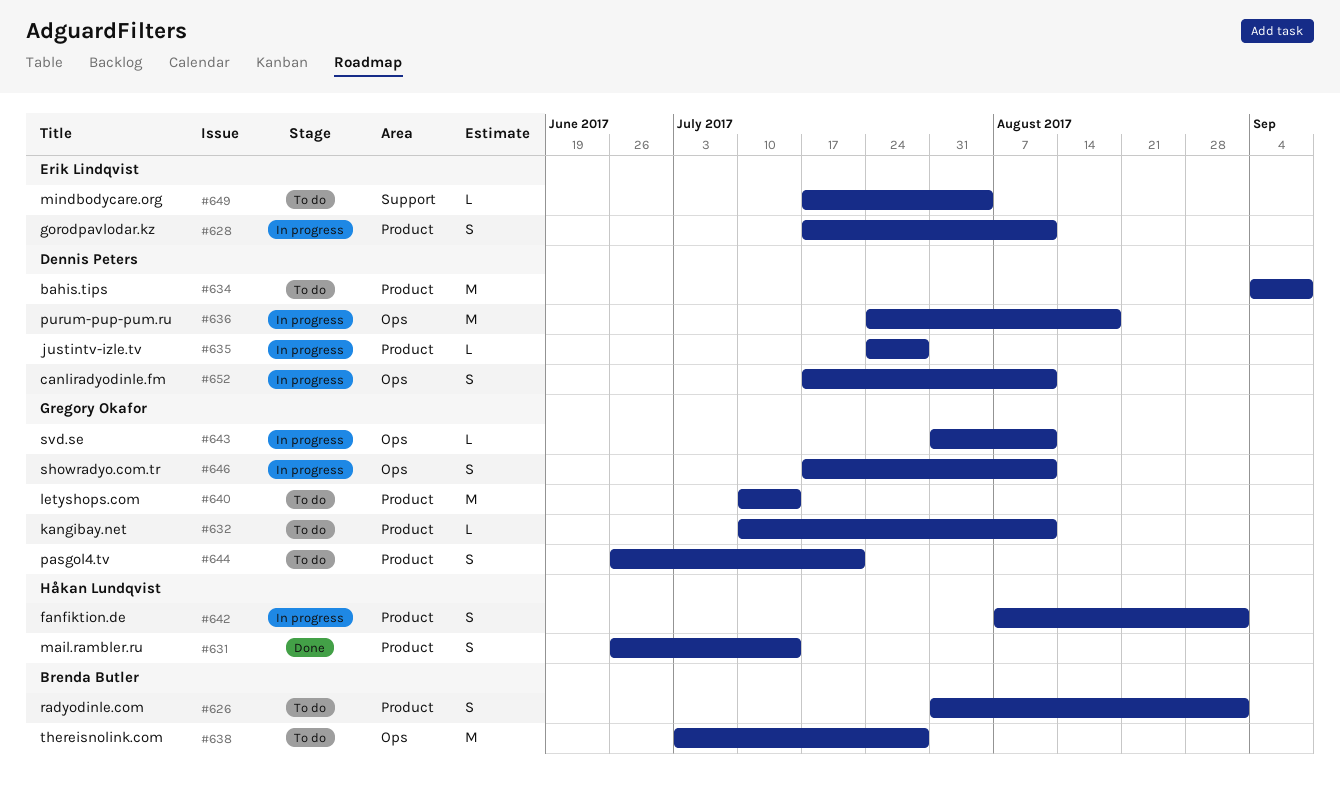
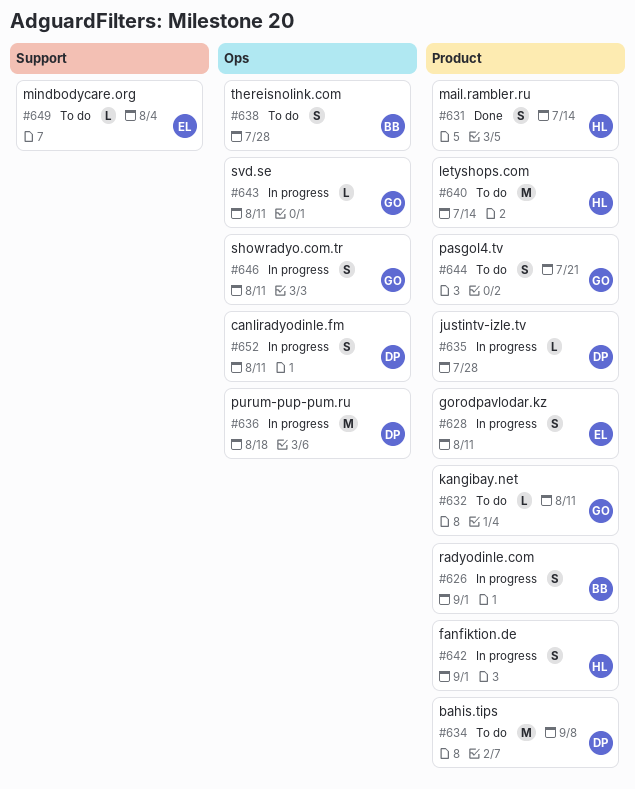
#626, status: To do -> In progress
#638, estimate: M -> S
#640, owner: Gregory Okafor -> Håkan Lundqvist

